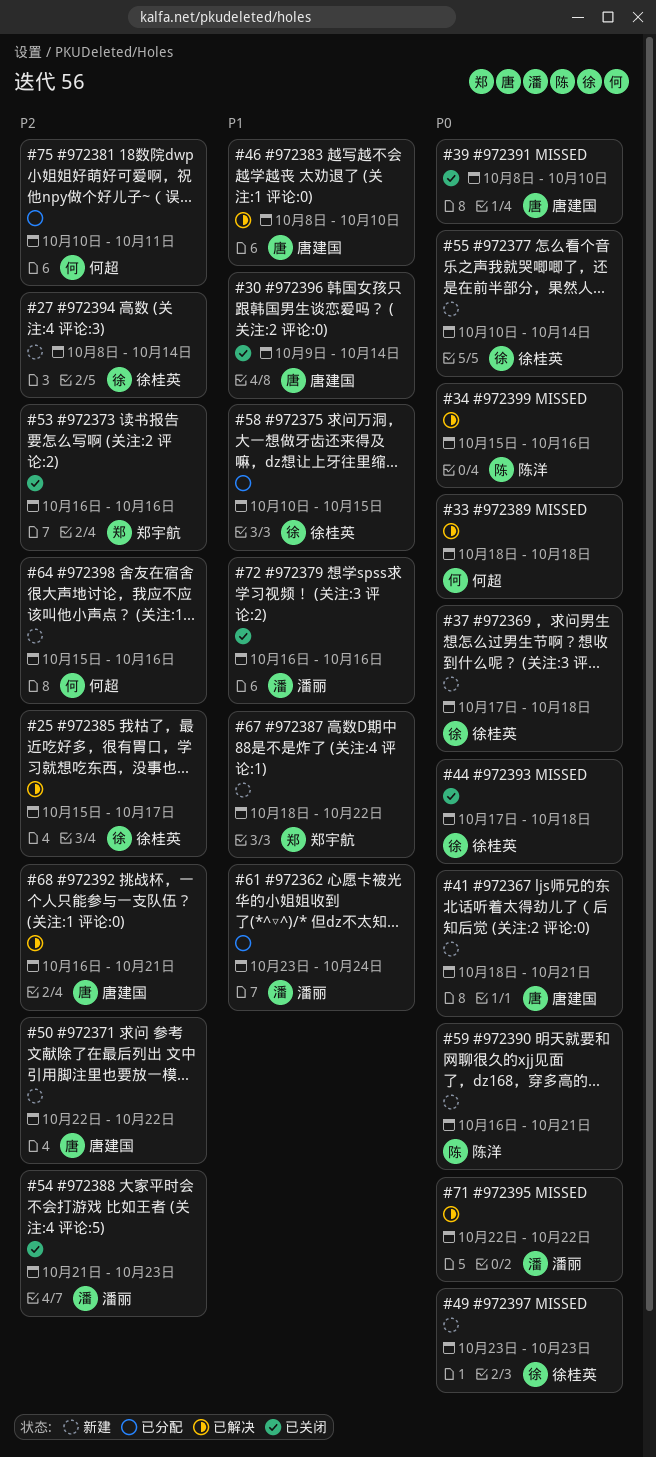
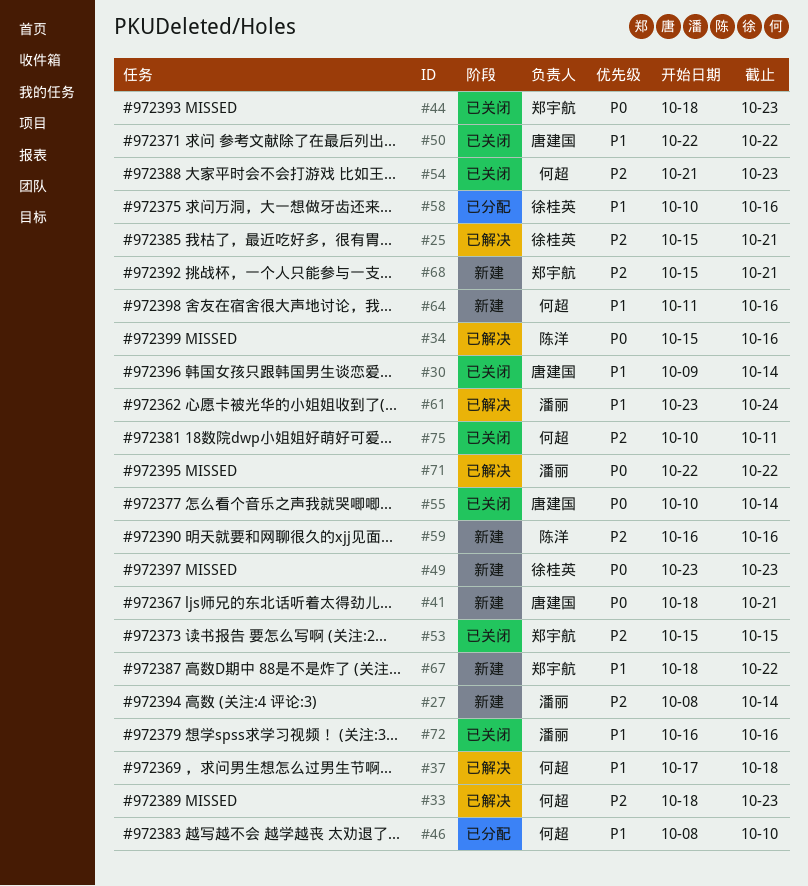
#25, due: Oct 17 -> Oct 21
#27, owner: 徐桂英 -> 潘丽
#33, priority: P0 -> P2
#33, due: Oct 18 -> Oct 23
#37, status: 新建 -> 已解决
#37, owner: 徐桂英 -> 何超
#37, priority: P0 -> P1
#39: present -> none
#44, owner: 徐桂英 -> 郑宇航
#44, start: Oct 17 -> Oct 18
#44, due: Oct 18 -> Oct 23
#46, status: 已解决 -> 已分配
#46, owner: 唐建国 -> 何超
#50, status: 新建 -> 已关闭
#50, priority: P2 -> P1
#53, start: Oct 16 -> Oct 15
#53, due: Oct 16 -> Oct 15
#54, owner: 潘丽 -> 何超
#55, status: 新建 -> 已关闭
#55, owner: 徐桂英 -> 唐建国
#58, due: Oct 15 -> Oct 16
#59, priority: P0 -> P2
#59, due: Oct 21 -> Oct 16
#61, status: 已分配 -> 已解决
#64, priority: P2 -> P1
#64, start: Oct 15 -> Oct 11
#68, status: 已解决 -> 新建
#68, owner: 唐建国 -> 郑宇航
#68, start: Oct 16 -> Oct 15
#75, status: 已分配 -> 已关闭

